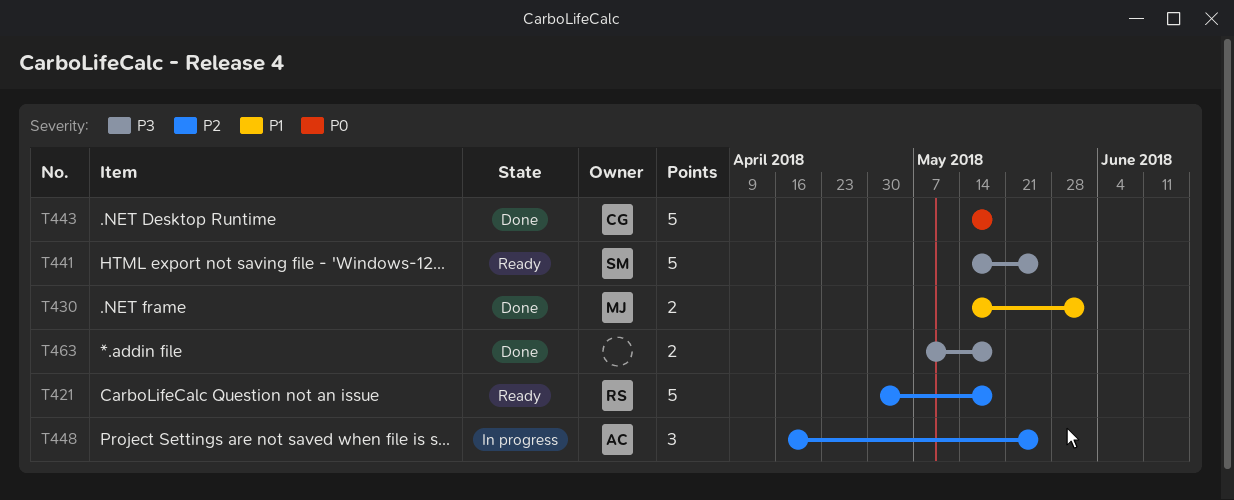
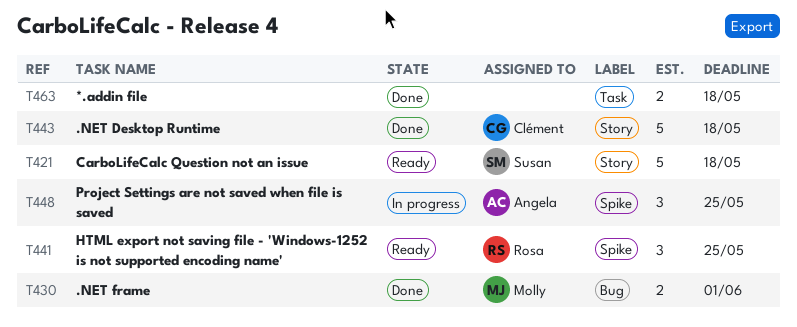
T421, owner: Rosa -> Susan
T441, owner: Susan -> Rosa
T441, estimate: 5 -> 3

